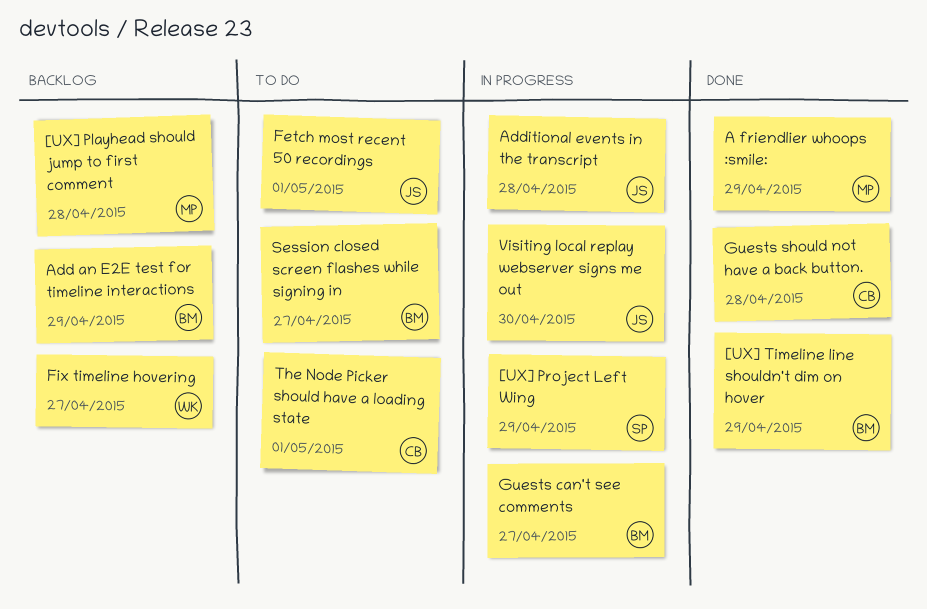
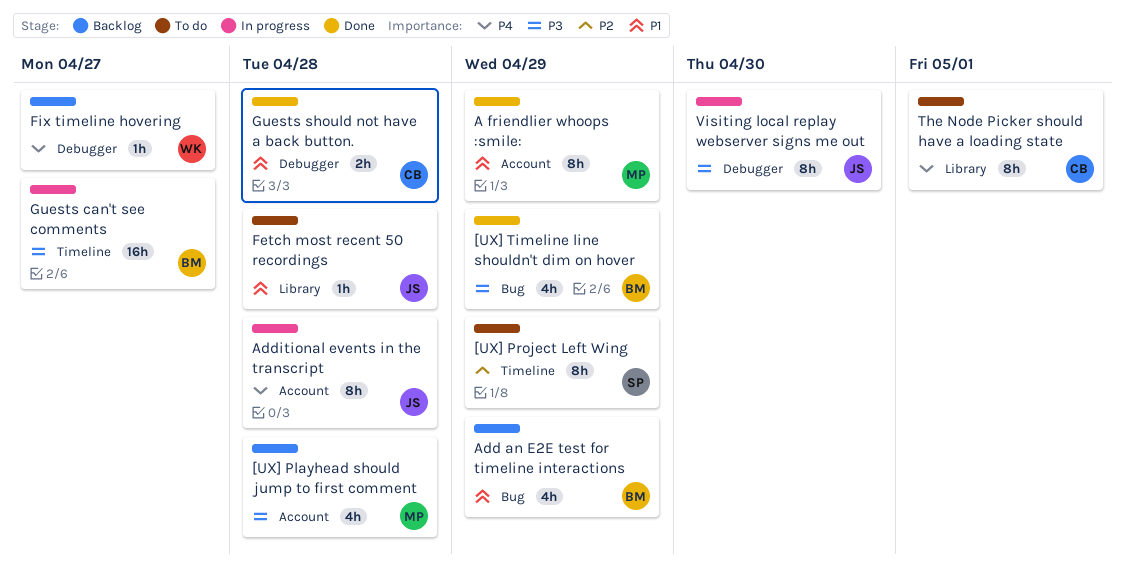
[UX] Project Left Wing, status: In progress -> To do
Fetch most recent 50 recordings, due: May 1 -> Apr 28
Session closed screen flashes while signing in: present -> none

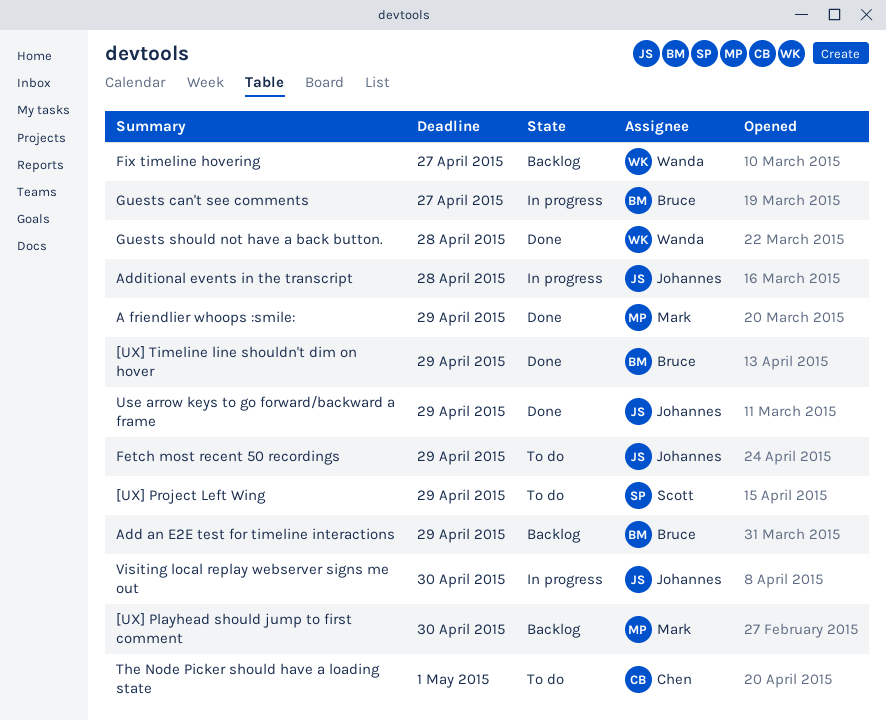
[UX] Playhead should jump to first comment, due: Apr 28 -> Apr 30
Fetch most recent 50 recordings, due: Apr 28 -> Apr 29
Guests should not have a back button., owner: Chen -> Wanda
Use arrow keys to go forward/backward a frame: none -> present

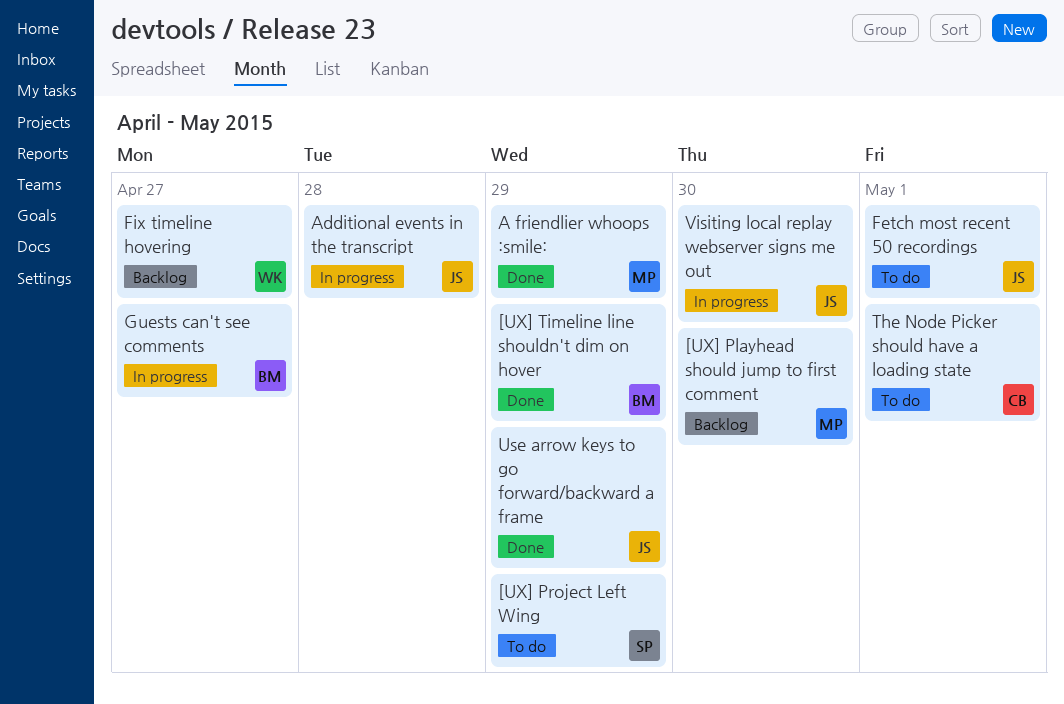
Add an E2E test for timeline interactions: present -> none
Fetch most recent 50 recordings, due: Apr 29 -> May 1
Guests should not have a back button.: present -> none

